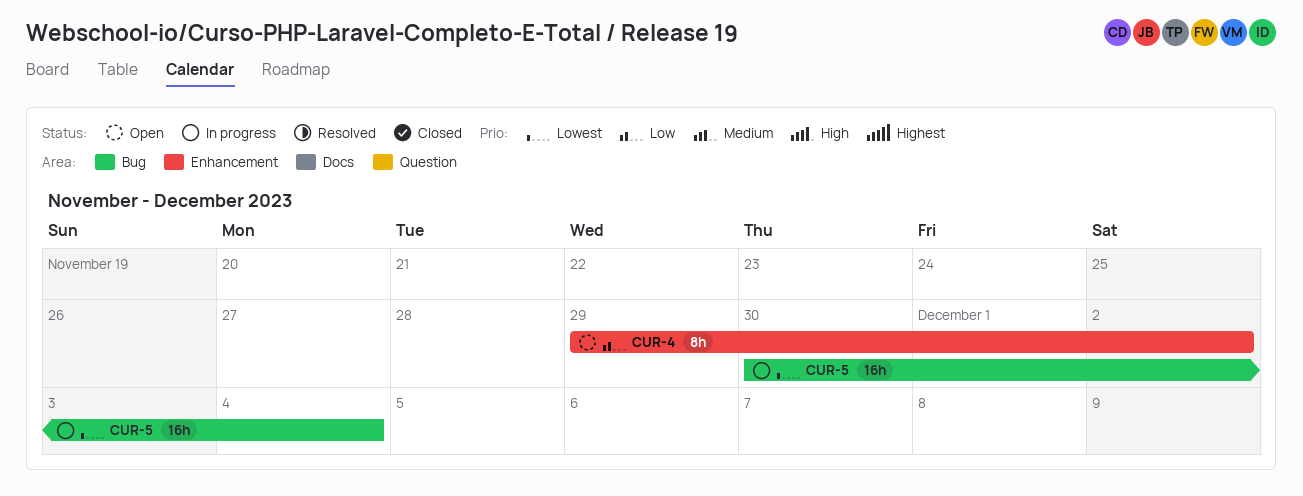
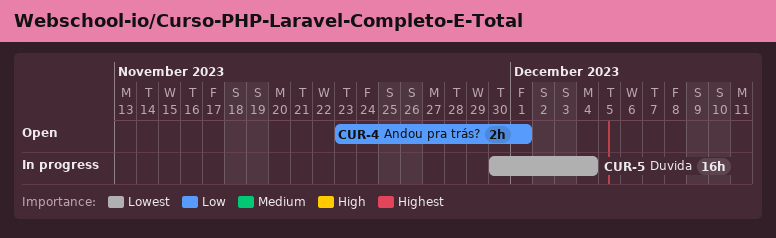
CUR-4, estimate: 8h -> 2h
CUR-4, start: Nov 29 -> Nov 23
CUR-4, due: Dec 2 -> Dec 1

